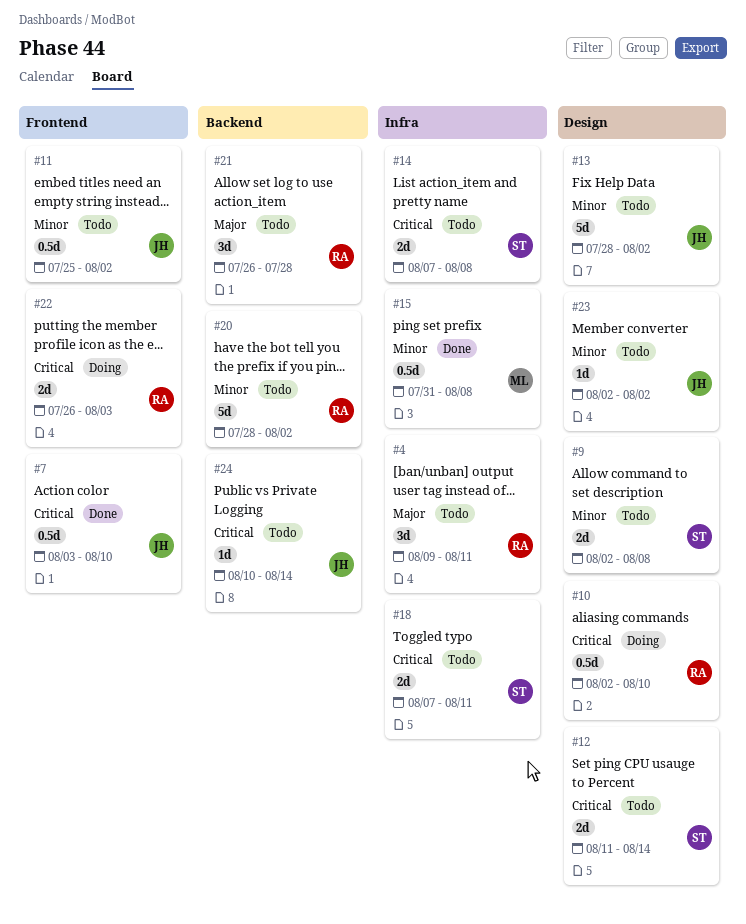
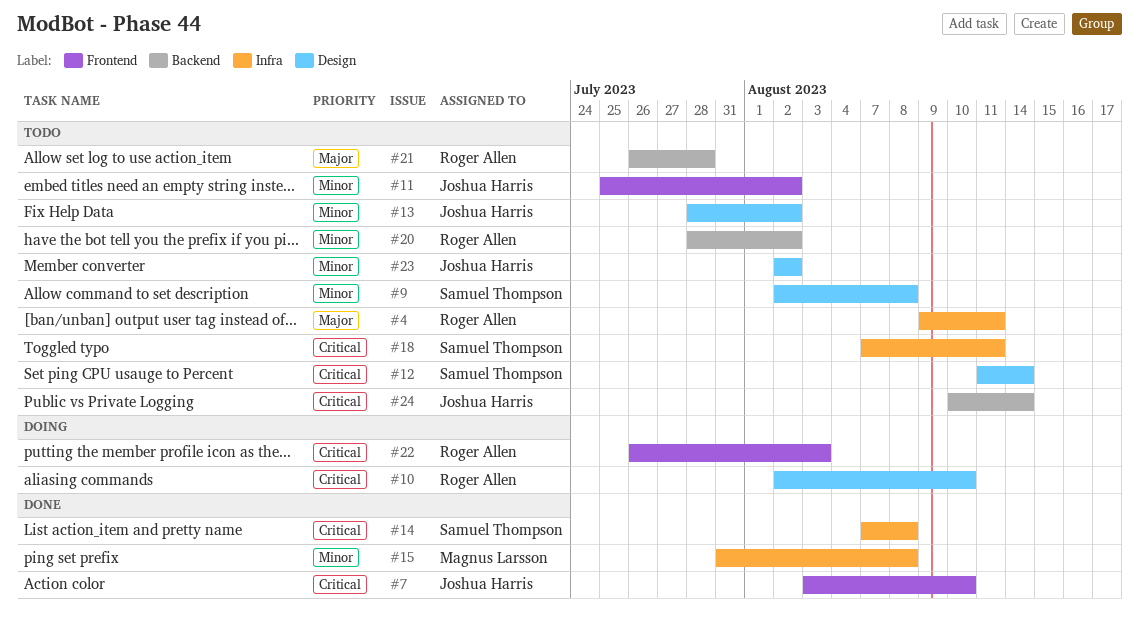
#14, status: Todo -> Done

